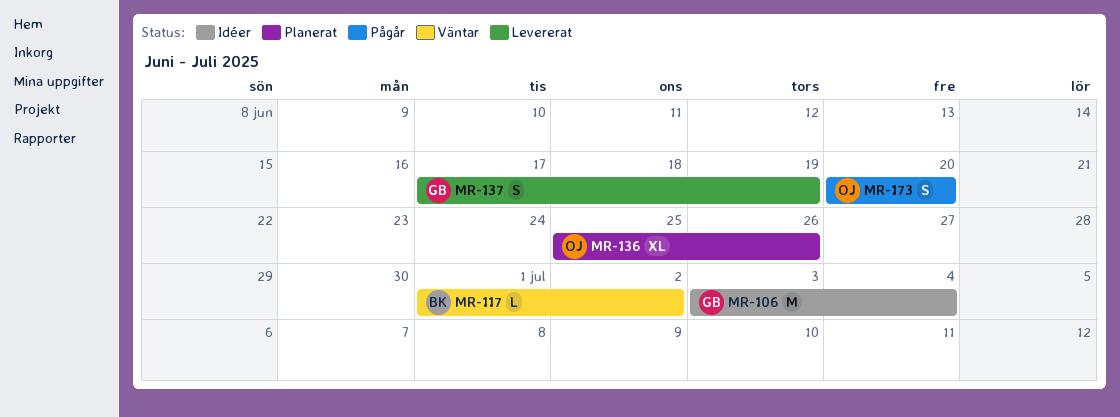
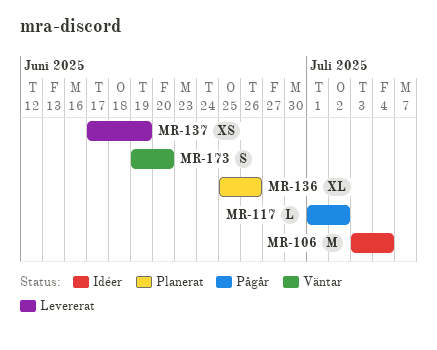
MR-117, status: Väntar -> Pågår
MR-137, estimate: S -> XS
MR-173, status: Pågår -> Väntar
MR-173, start: Jun 20 -> Jun 19

